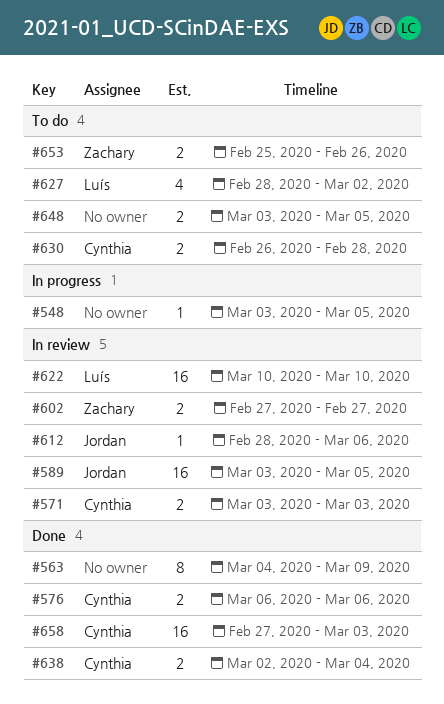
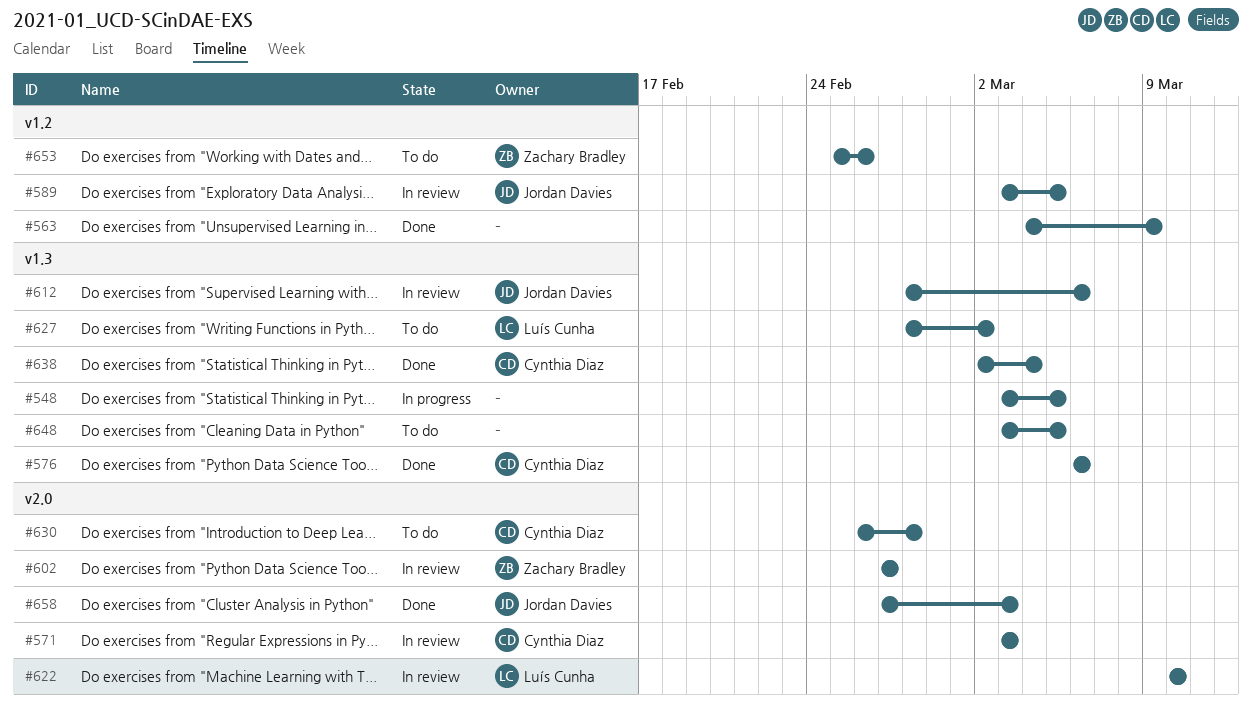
#658, owner: Cynthia Diaz -> Jordan Davies

